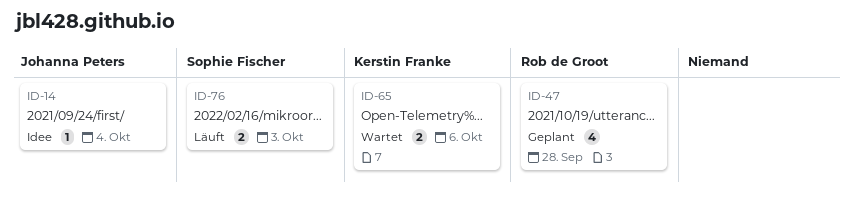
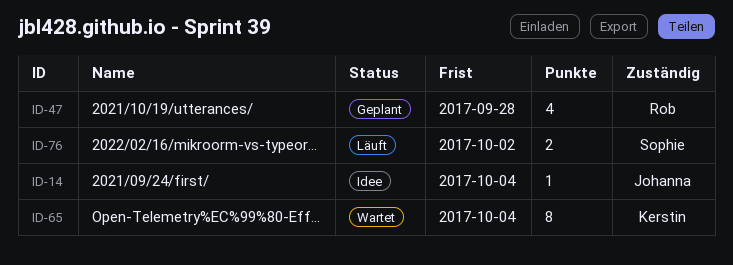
ID-65, estimate: 2 -> 8
ID-65, due: Oct 6 -> Oct 4
ID-76, due: Oct 3 -> Oct 2

